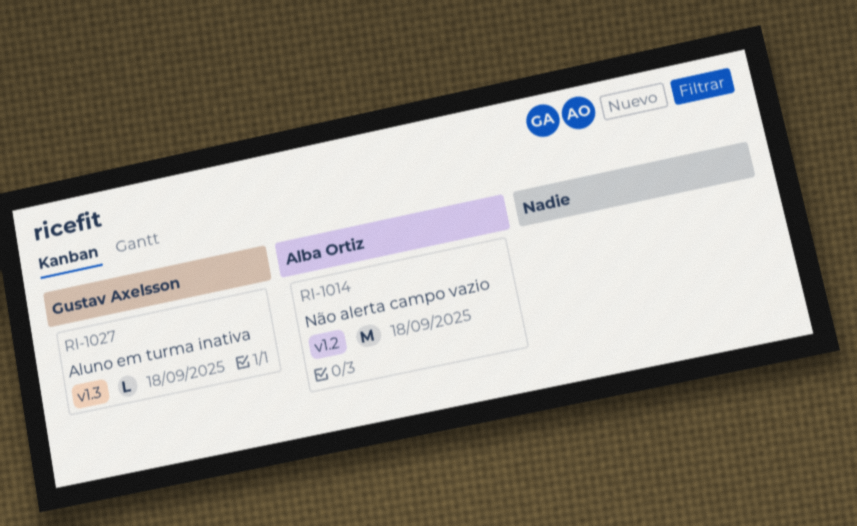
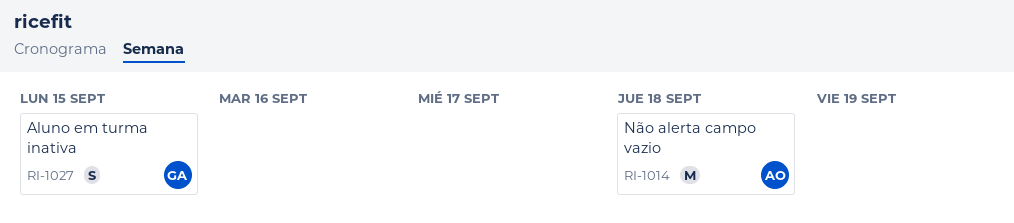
RI-1027, estimate: L -> S
RI-1027, due: Sep 18 -> Sep 15

